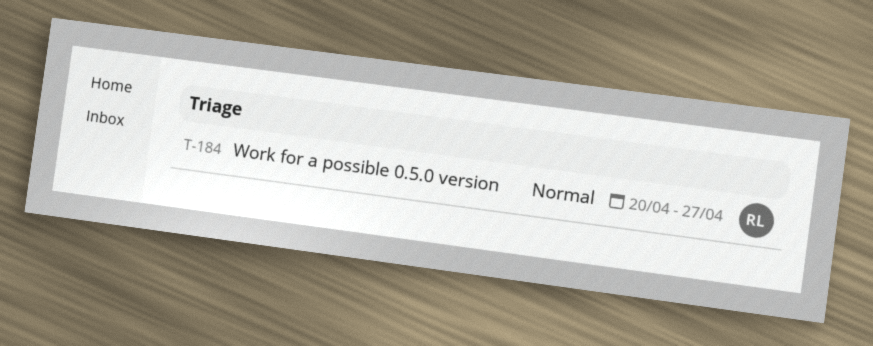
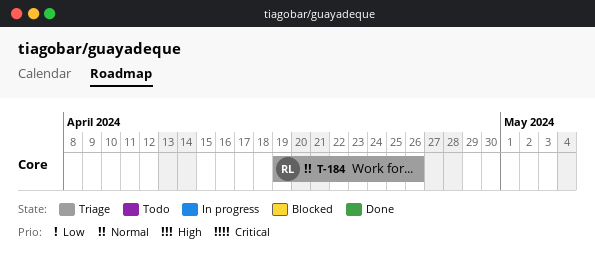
T-184, start: Apr 20 -> Apr 19
T-184, due: Apr 27 -> Apr 26

